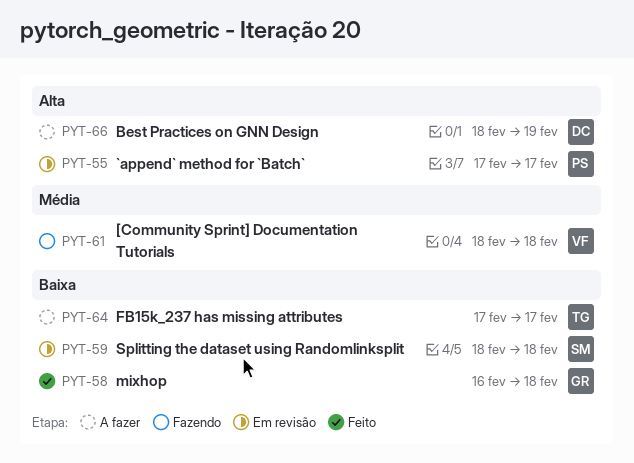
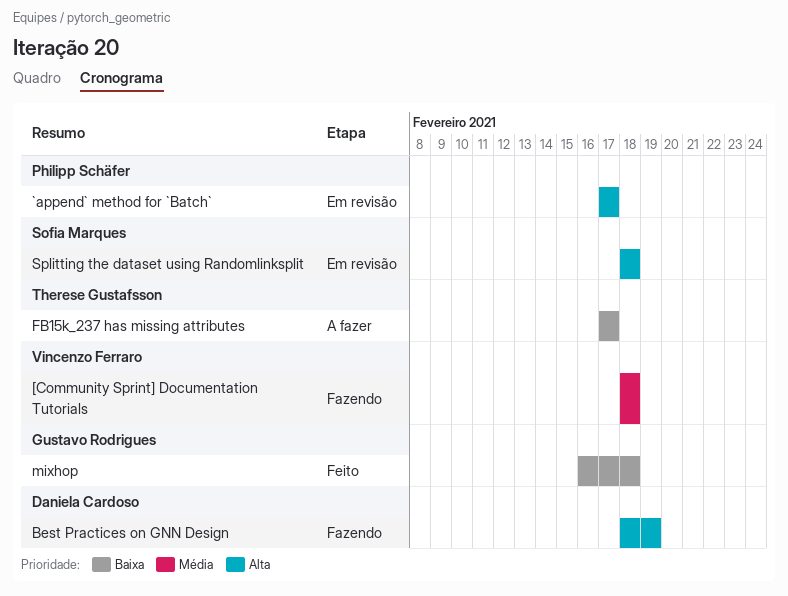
Best Practices on GNN Design, status: A fazer -> Fazendo
Splitting the dataset using Randomlinksplit, priority: Baixa -> Alta

